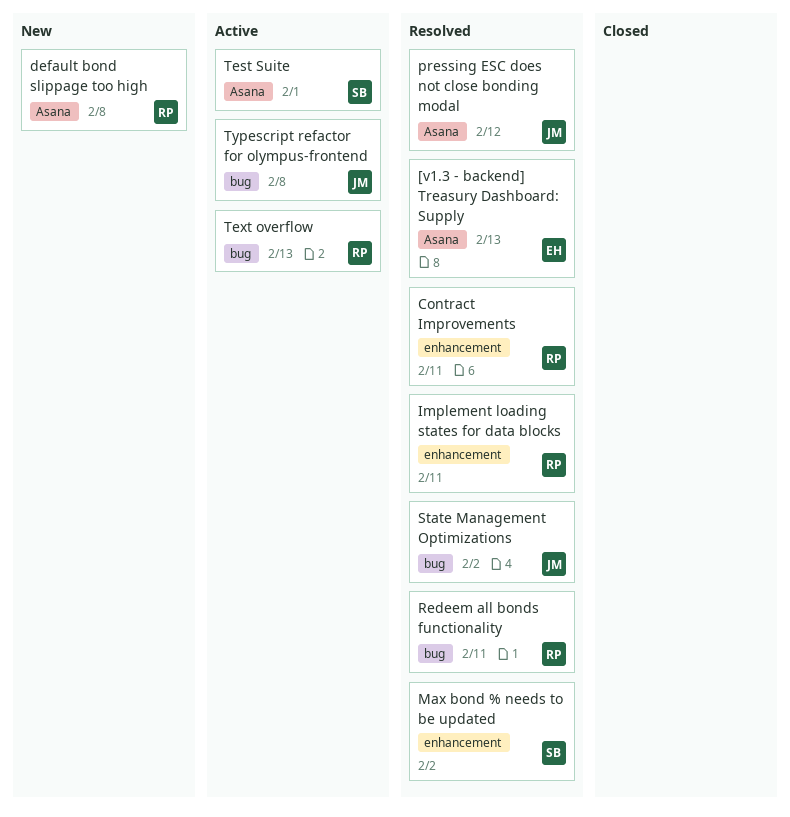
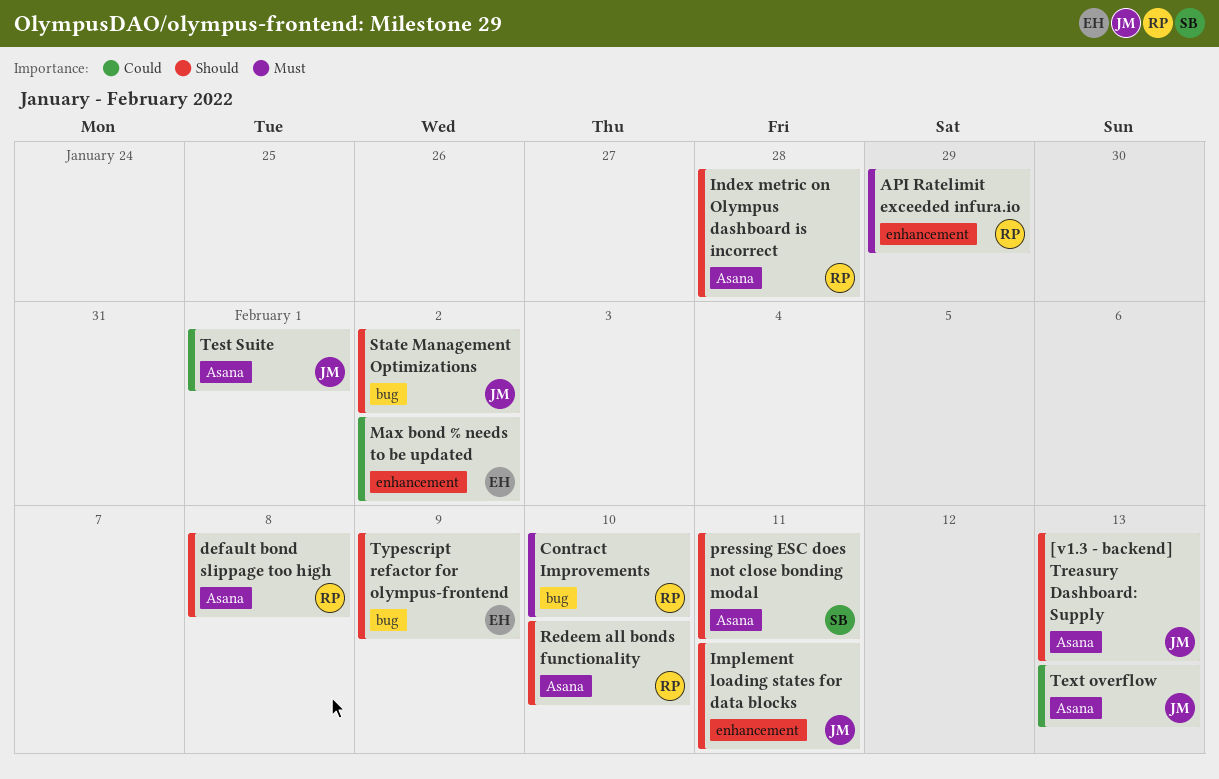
[v1.3 - backend] Treasury Dashboard: Supply, owner: EH -> JM
API Ratelimit exceeded infura.io: none -> present
Contract Improvements, label: enhancement -> bug
Contract Improvements, due: Feb 11 -> Feb 10
Implement loading states for data blocks, owner: RP -> JM
Index metric on Olympus dashboard is incorrect: none -> present
Max bond % needs to be updated, owner: SB -> EH
pressing ESC does not close bonding modal, owner: JM -> SB
pressing ESC does not close bonding modal, due: Feb 12 -> Feb 11
Redeem all bonds functionality, label: bug -> Asana
Redeem all bonds functionality, due: Feb 11 -> Feb 10
Test Suite, owner: SB -> JM
Text overflow, owner: RP -> JM
Text overflow, label: bug -> Asana
Typescript refactor for olympus-frontend, owner: JM -> EH
Typescript refactor for olympus-frontend, due: Feb 8 -> Feb 9

